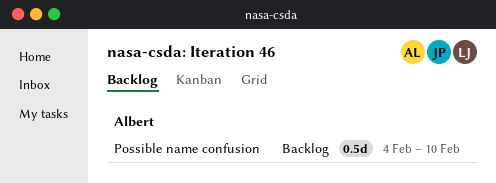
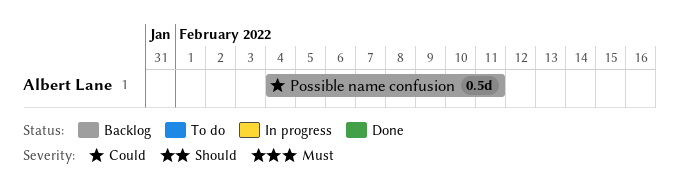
Possible name confusion, due: Feb 10 -> Feb 11

